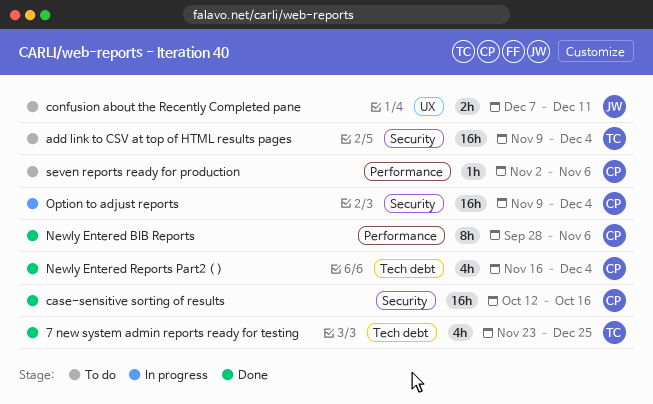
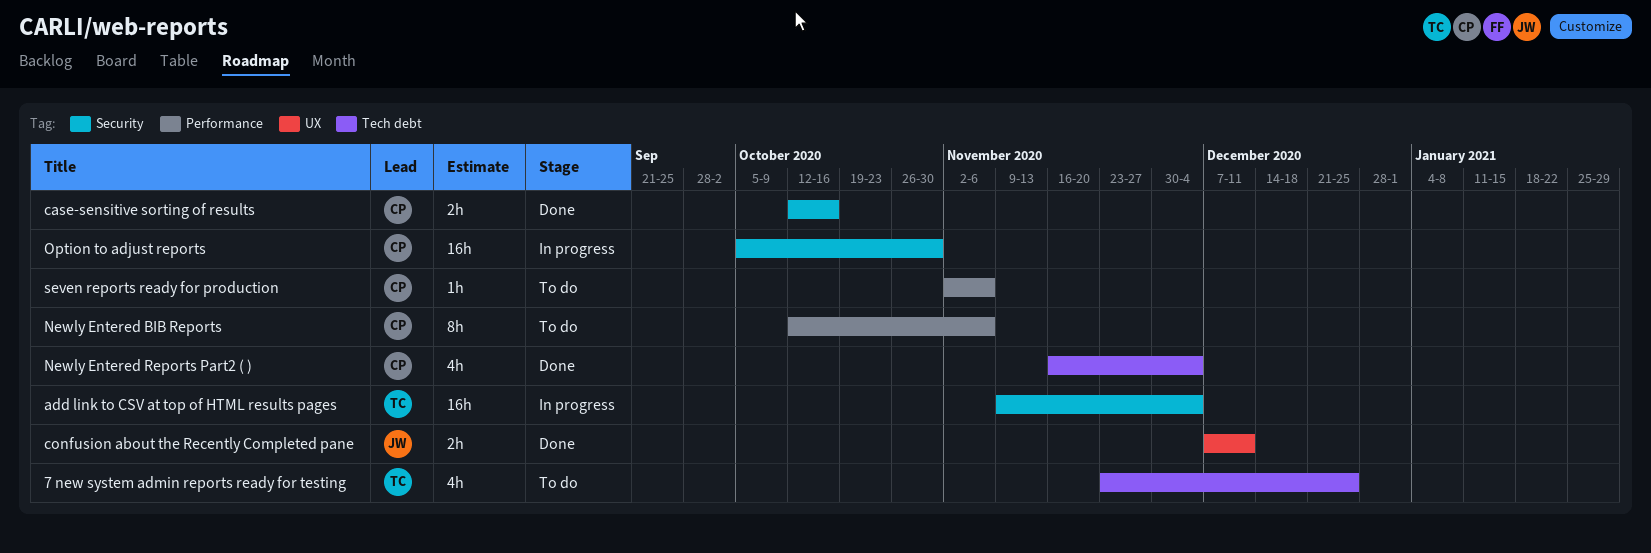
7 new system admin reports ready for testing, status: Done -> To do
add link to CSV at top of HTML results pages, status: To do -> In progress
case-sensitive sorting of results, estimate: 16h -> 2h
confusion about the Recently Completed pane, status: To do -> Done
Newly Entered BIB Reports, status: Done -> To do
Newly Entered BIB Reports, start: Sep 28 -> Oct 12
Option to adjust reports, start: Nov 9 -> Oct 5
Option to adjust reports, due: Dec 4 -> Oct 30

